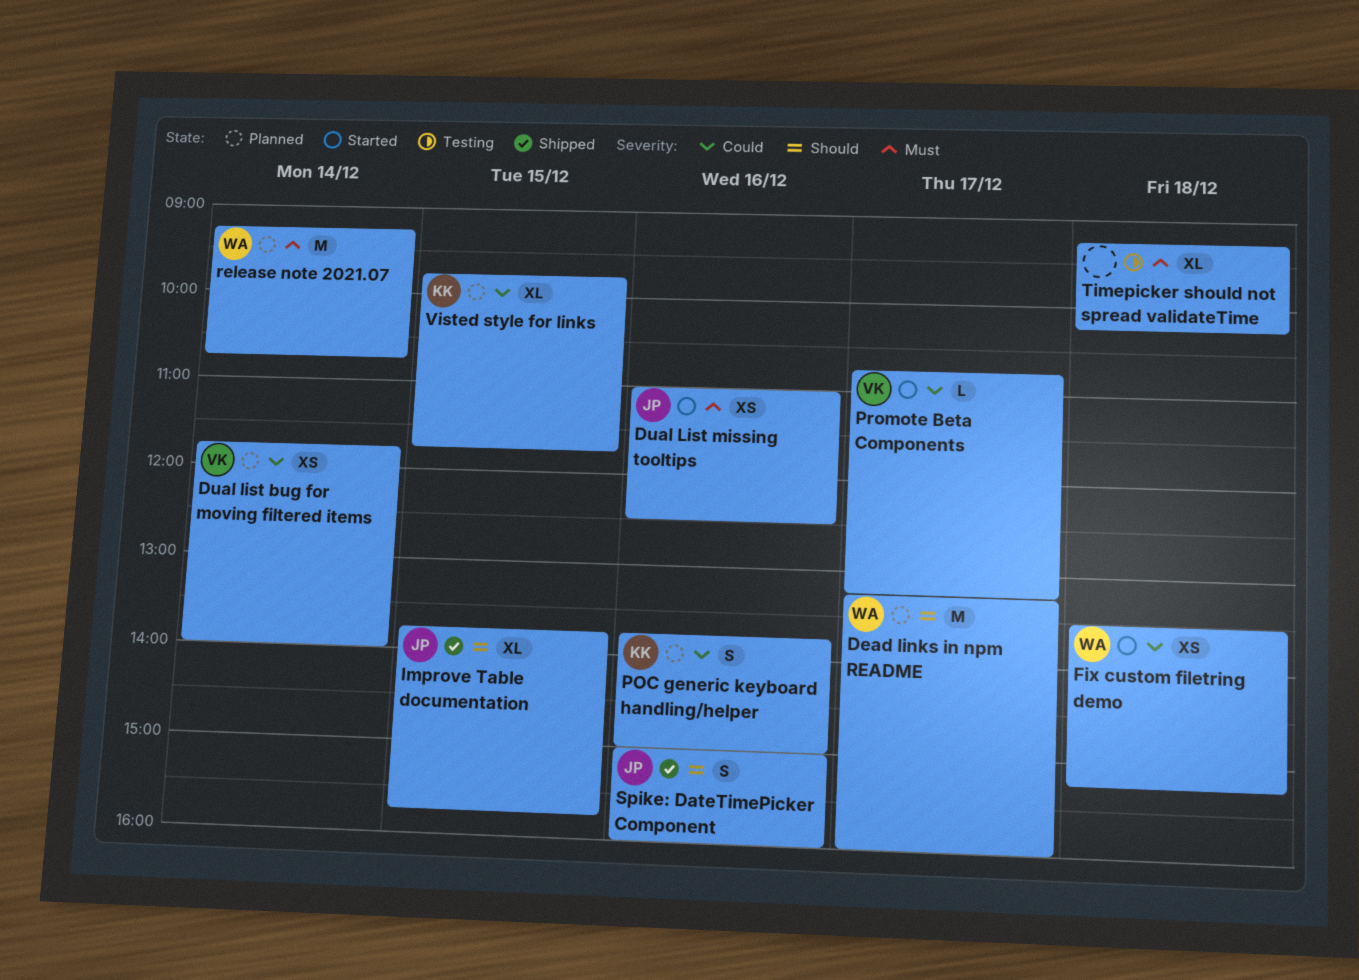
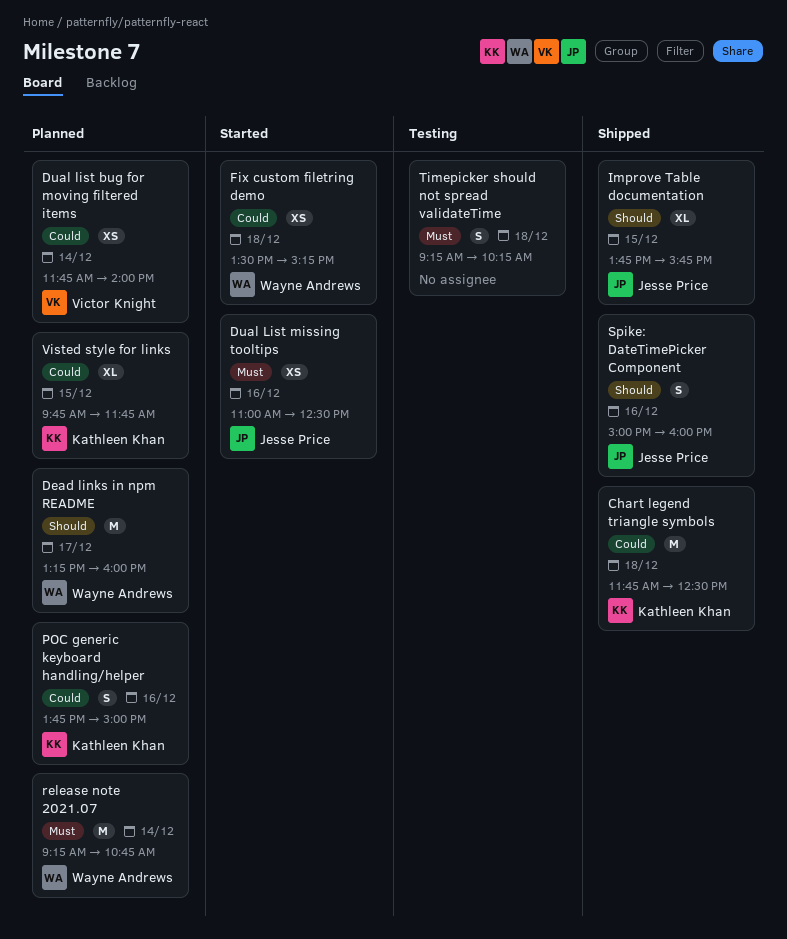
Chart legend triangle symbols: none -> present
Promote Beta Components: present -> none
Timepicker should not spread validateTime, estimate: XL -> S

